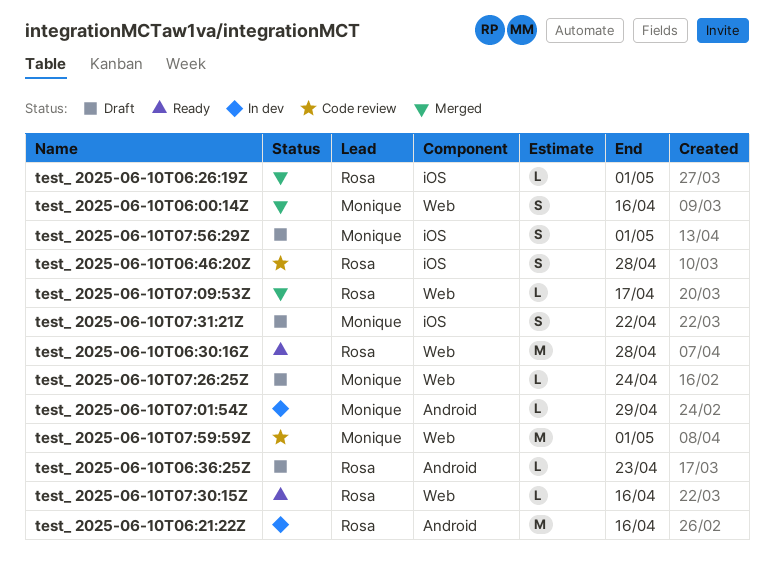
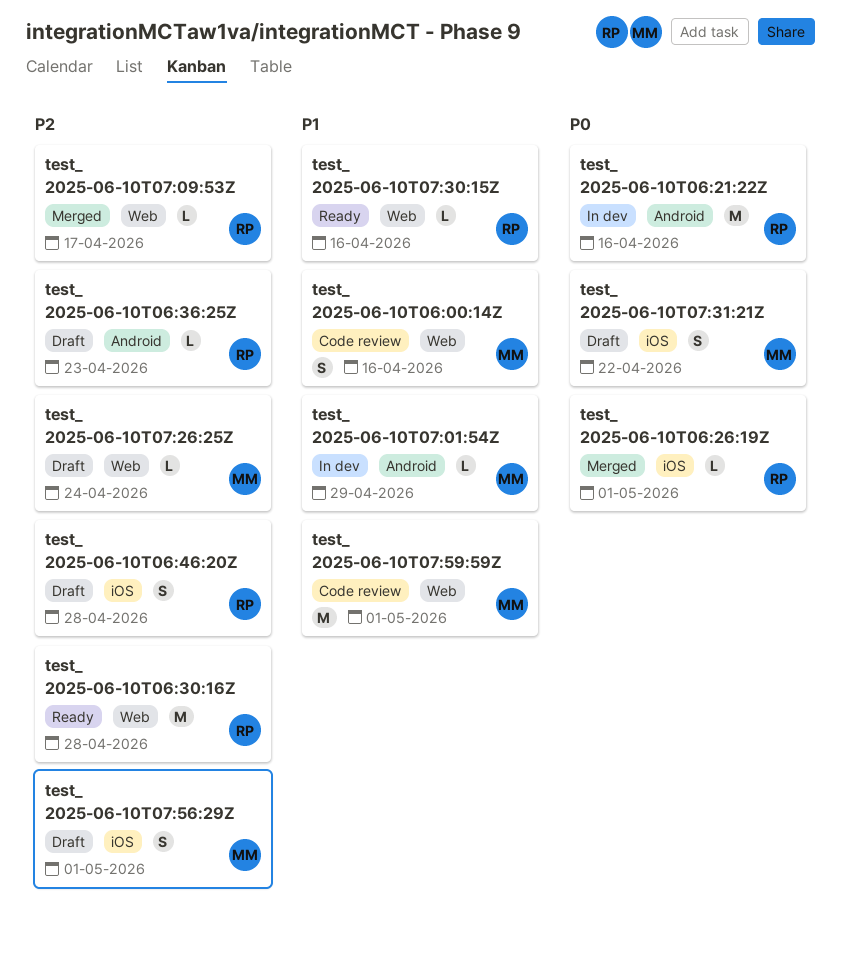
test_ 2025-06-10T06:00:14Z, status: Merged -> Code review
test_ 2025-06-10T06:46:20Z, status: Code review -> Draft

